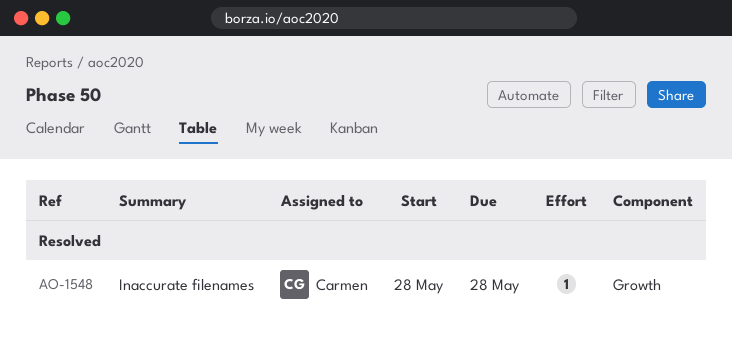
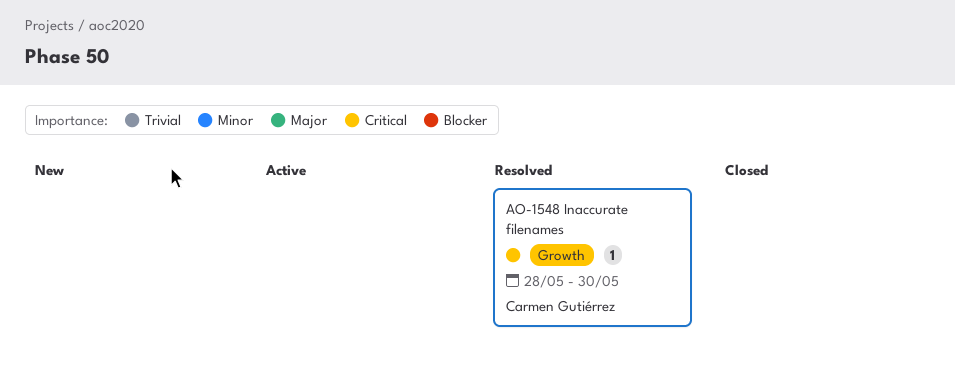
AO-1548, due: May 28 -> May 30

